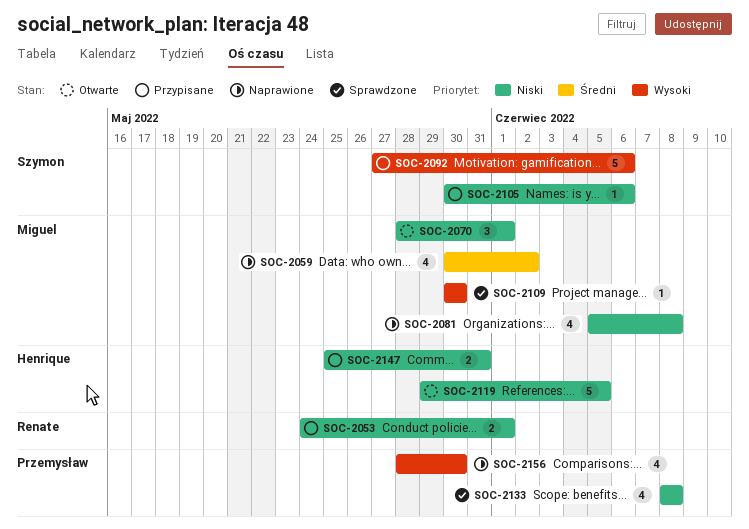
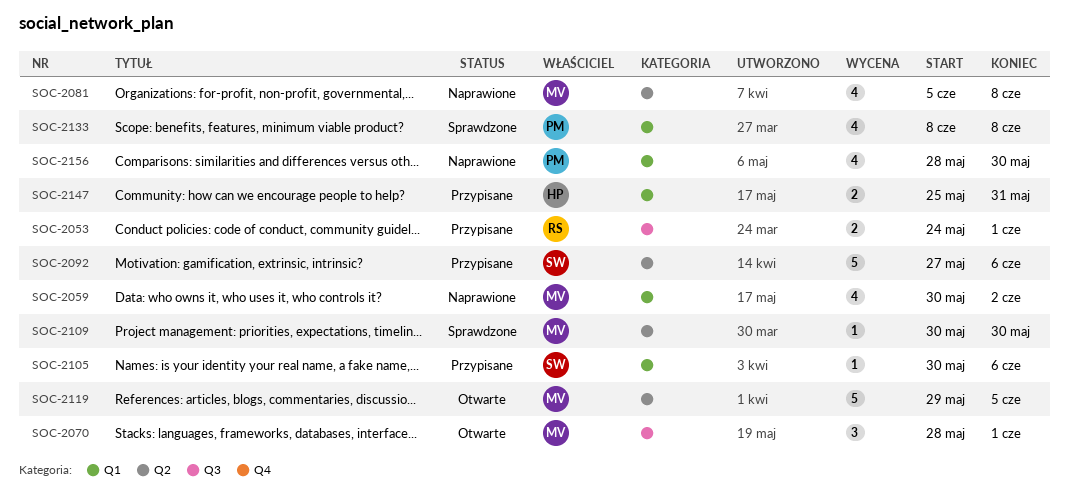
SOC-2119, owner: Henrique -> Miguel

